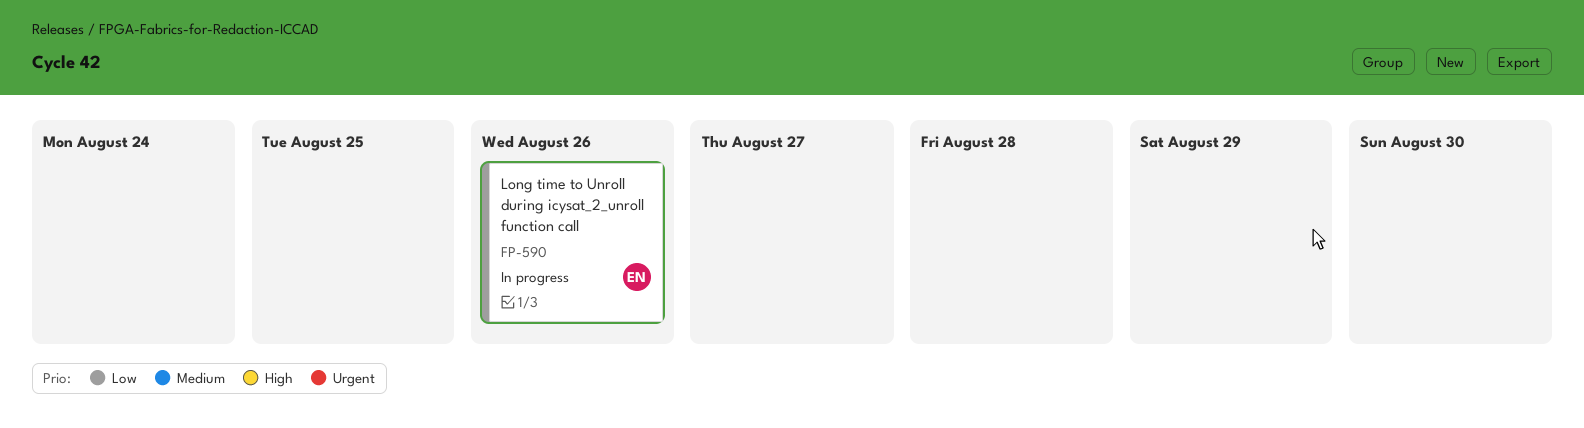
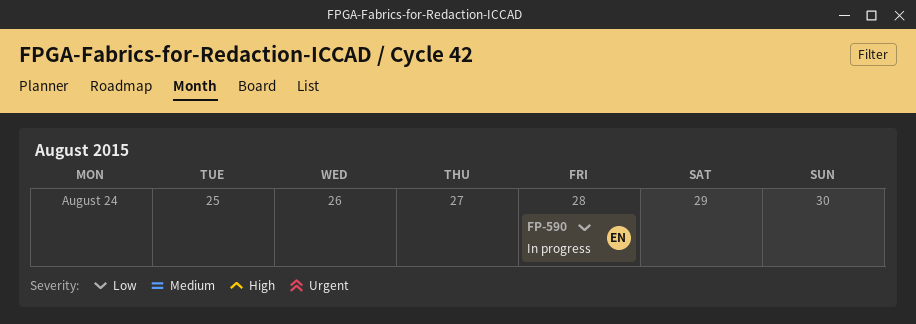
FP-590, due: Aug 26 -> Aug 28

